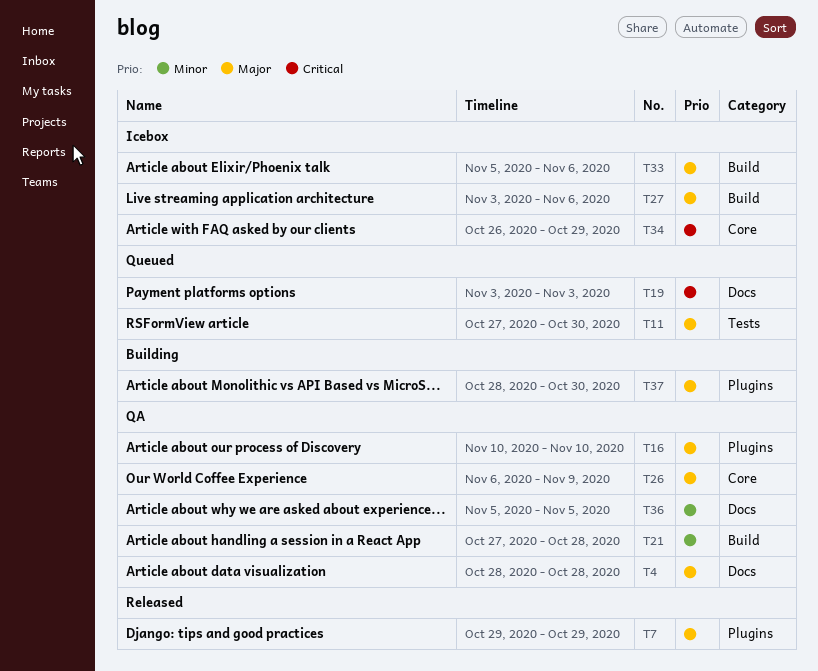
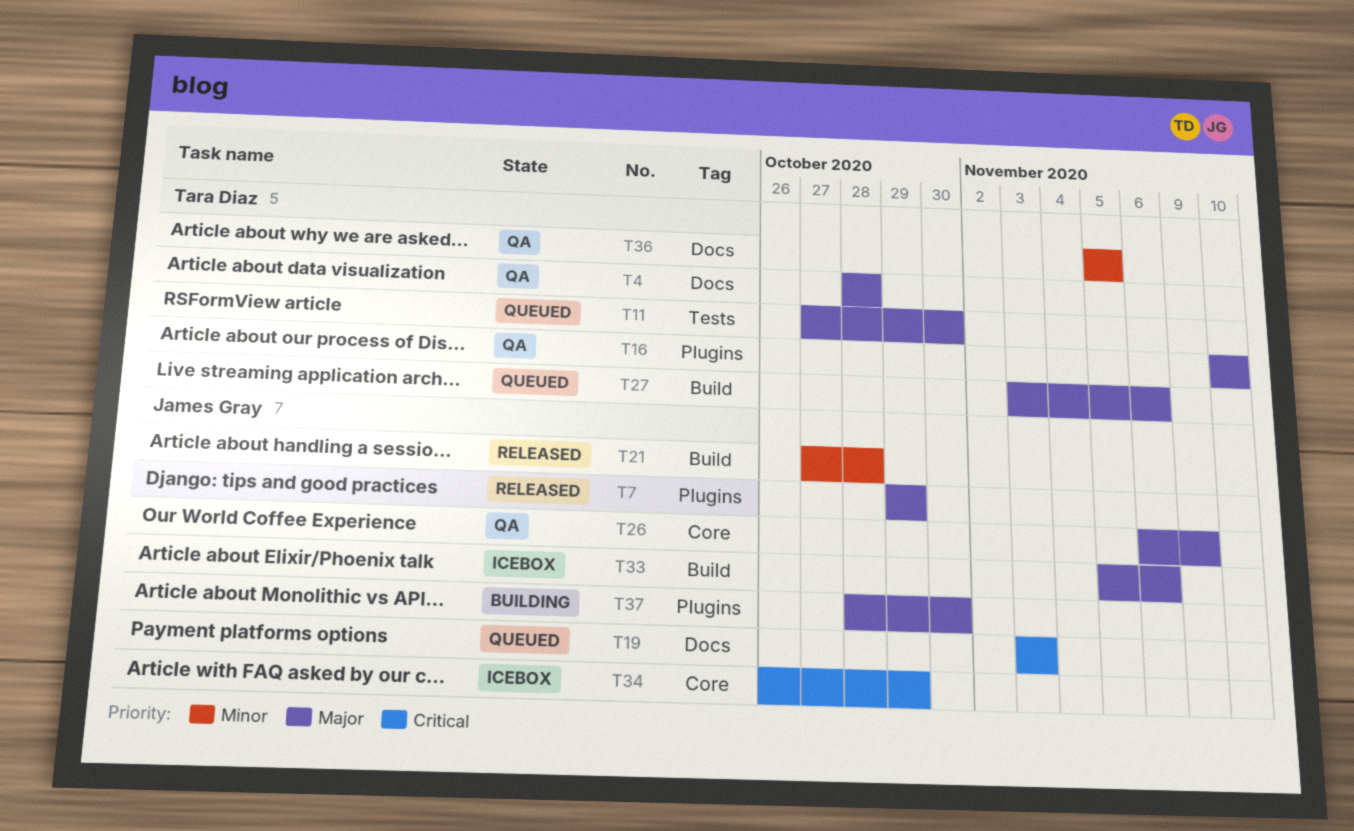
T21, status: QA -> Released
T27, status: Icebox -> Queued

